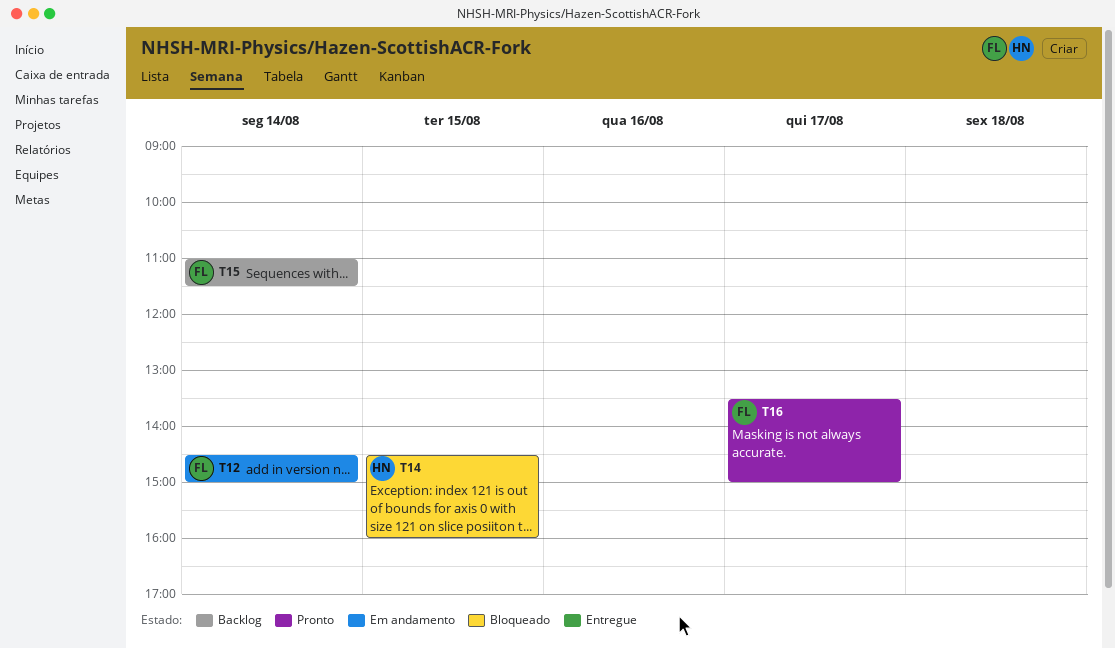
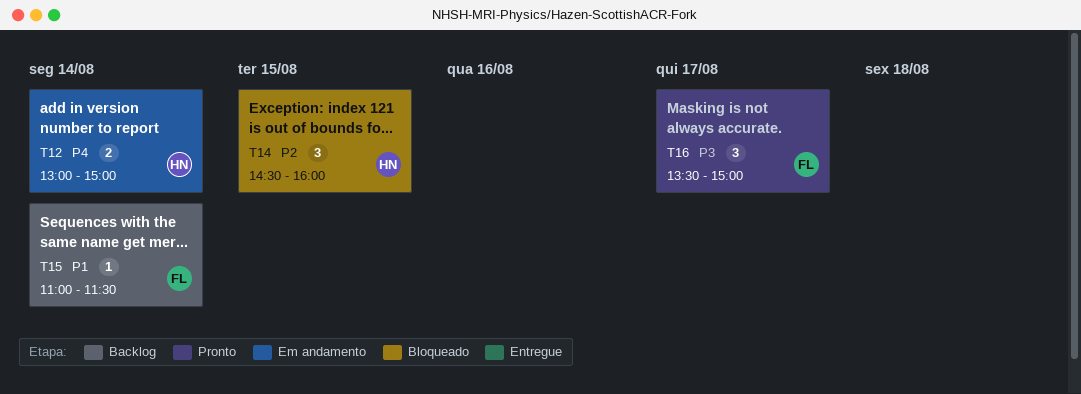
T12, owner: FL -> HN
T12, begins: 14:30 -> 13:00

